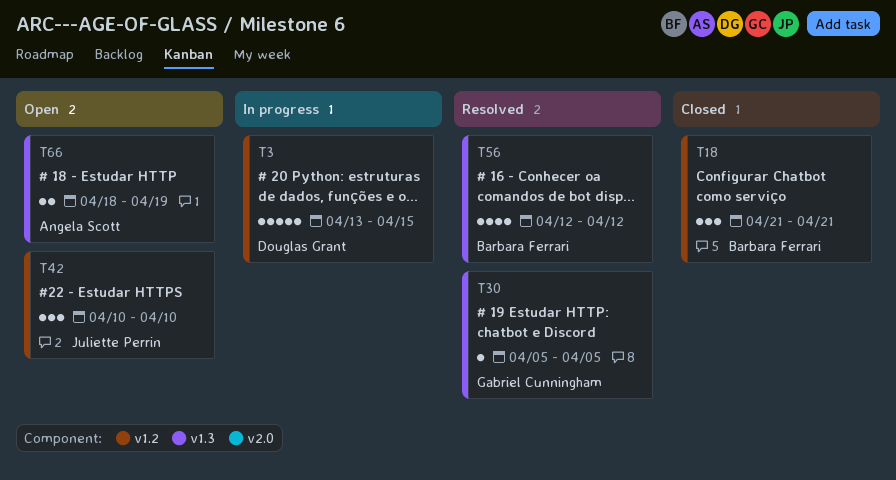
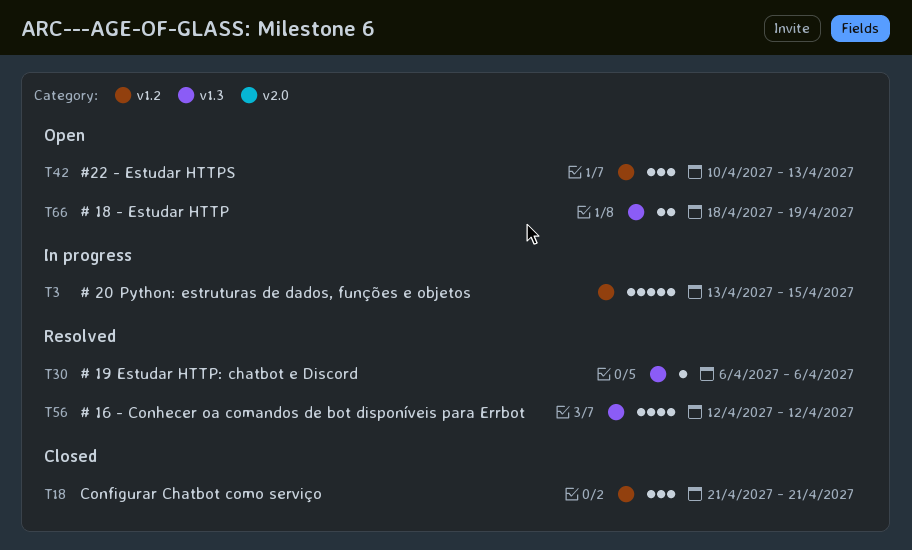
T30, start: Apr 5 -> Apr 6
T30, due: Apr 5 -> Apr 6
T42, due: Apr 10 -> Apr 13

